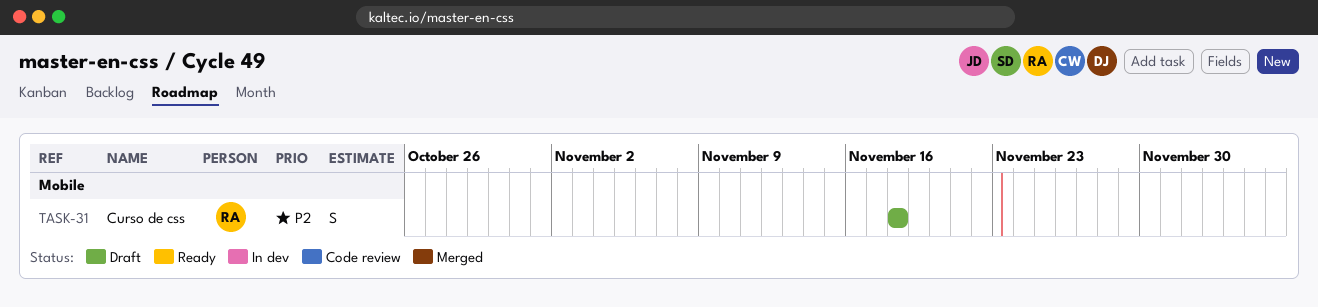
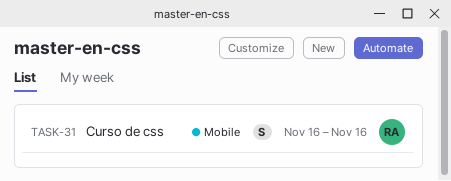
TASK-31, start: Nov 18 -> Nov 16
TASK-31, due: Nov 18 -> Nov 16

